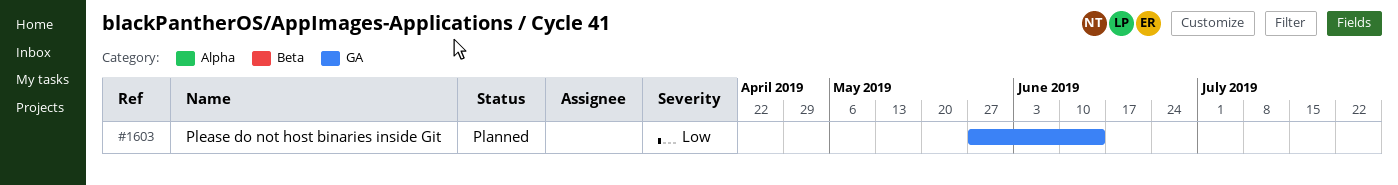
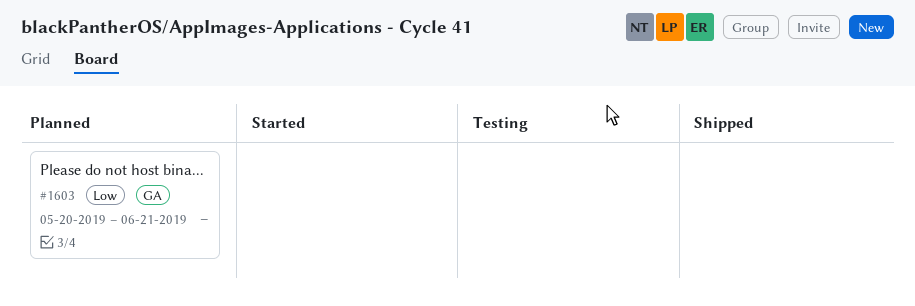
#1603, start: May 27 -> May 20
#1603, due: Jun 14 -> Jun 21

